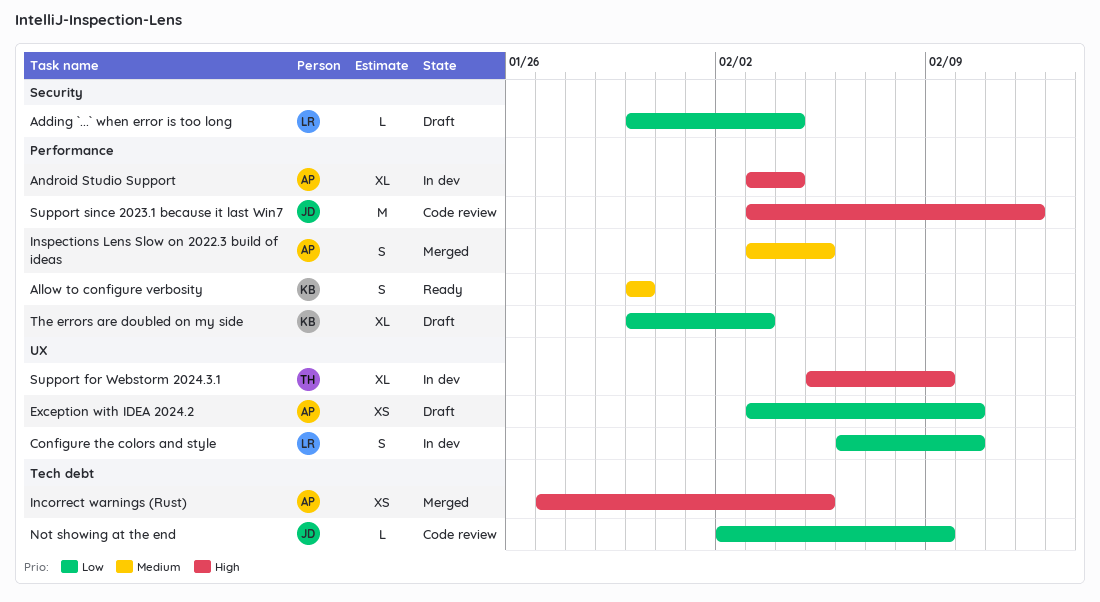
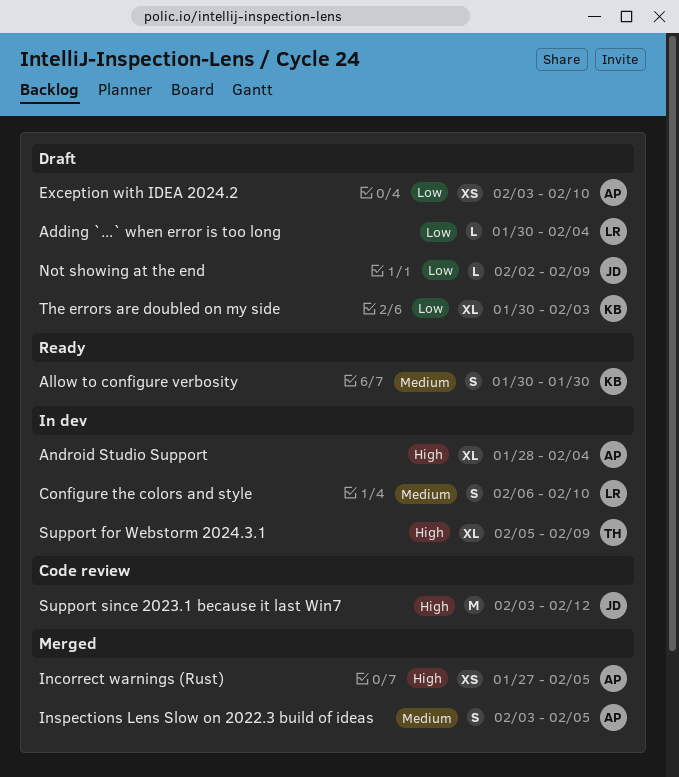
Android Studio Support, start: Feb 3 -> Jan 28
Configure the colors and style, priority: Low -> Medium
Not showing at the end, status: Code review -> Draft

